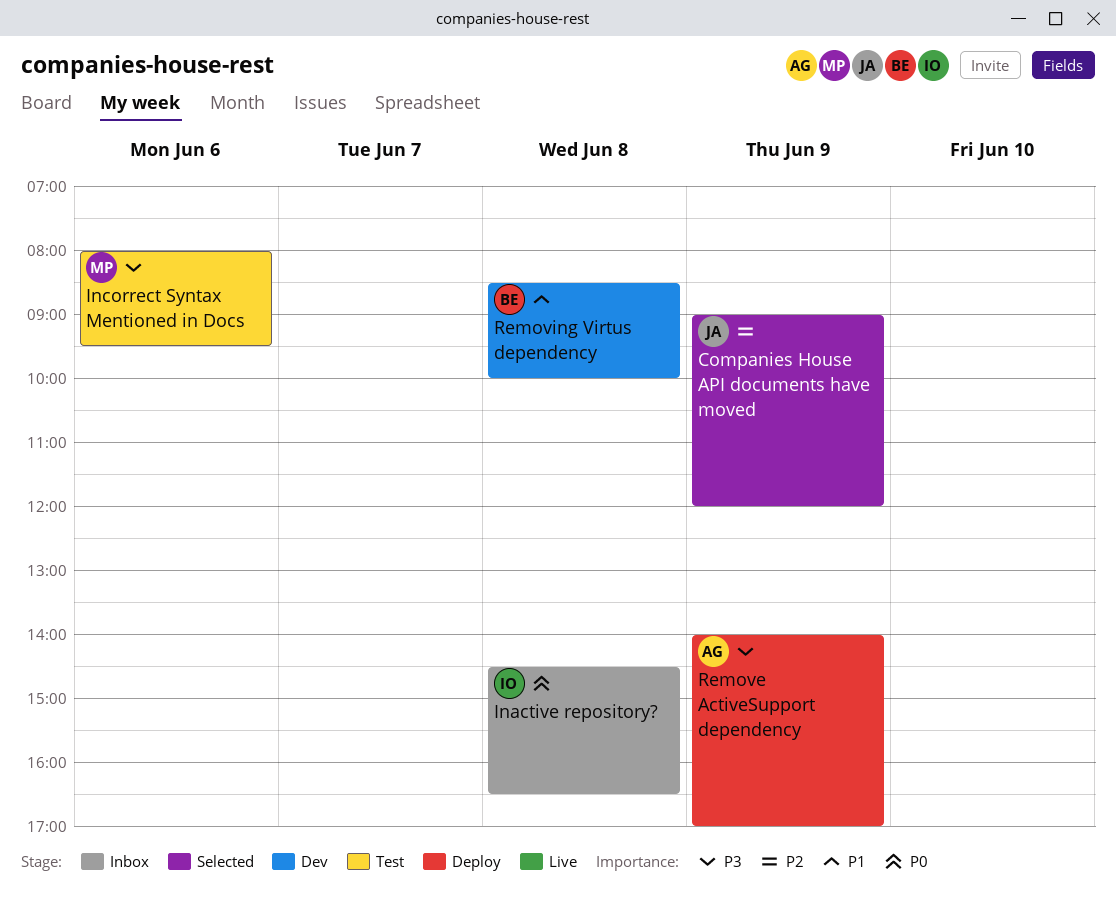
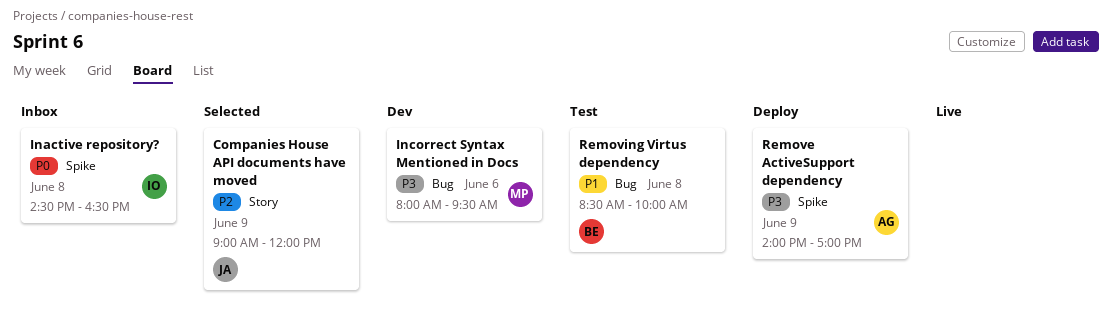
Incorrect Syntax Mentioned in Docs, status: Test -> Dev
Removing Virtus dependency, status: Dev -> Test

